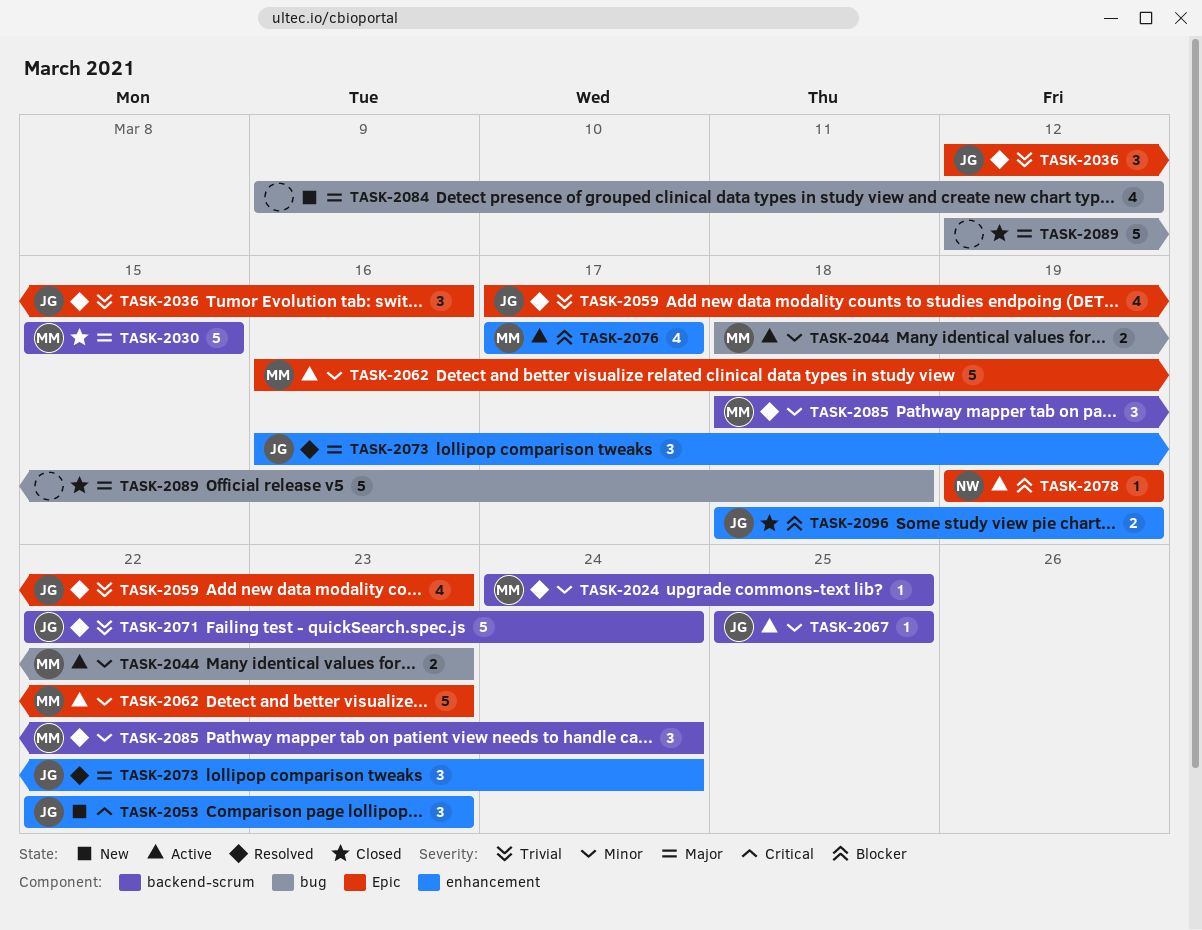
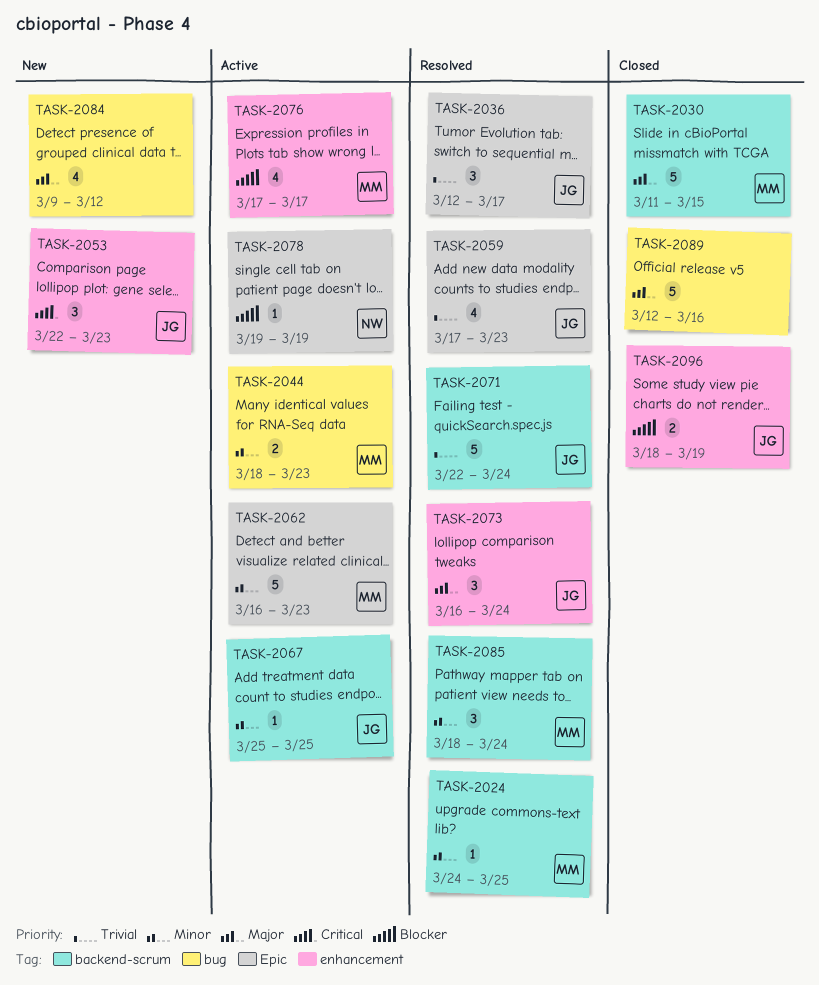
TASK-2030, start: Mar 15 -> Mar 11
TASK-2036, due: Mar 16 -> Mar 17
TASK-2089, due: Mar 18 -> Mar 16

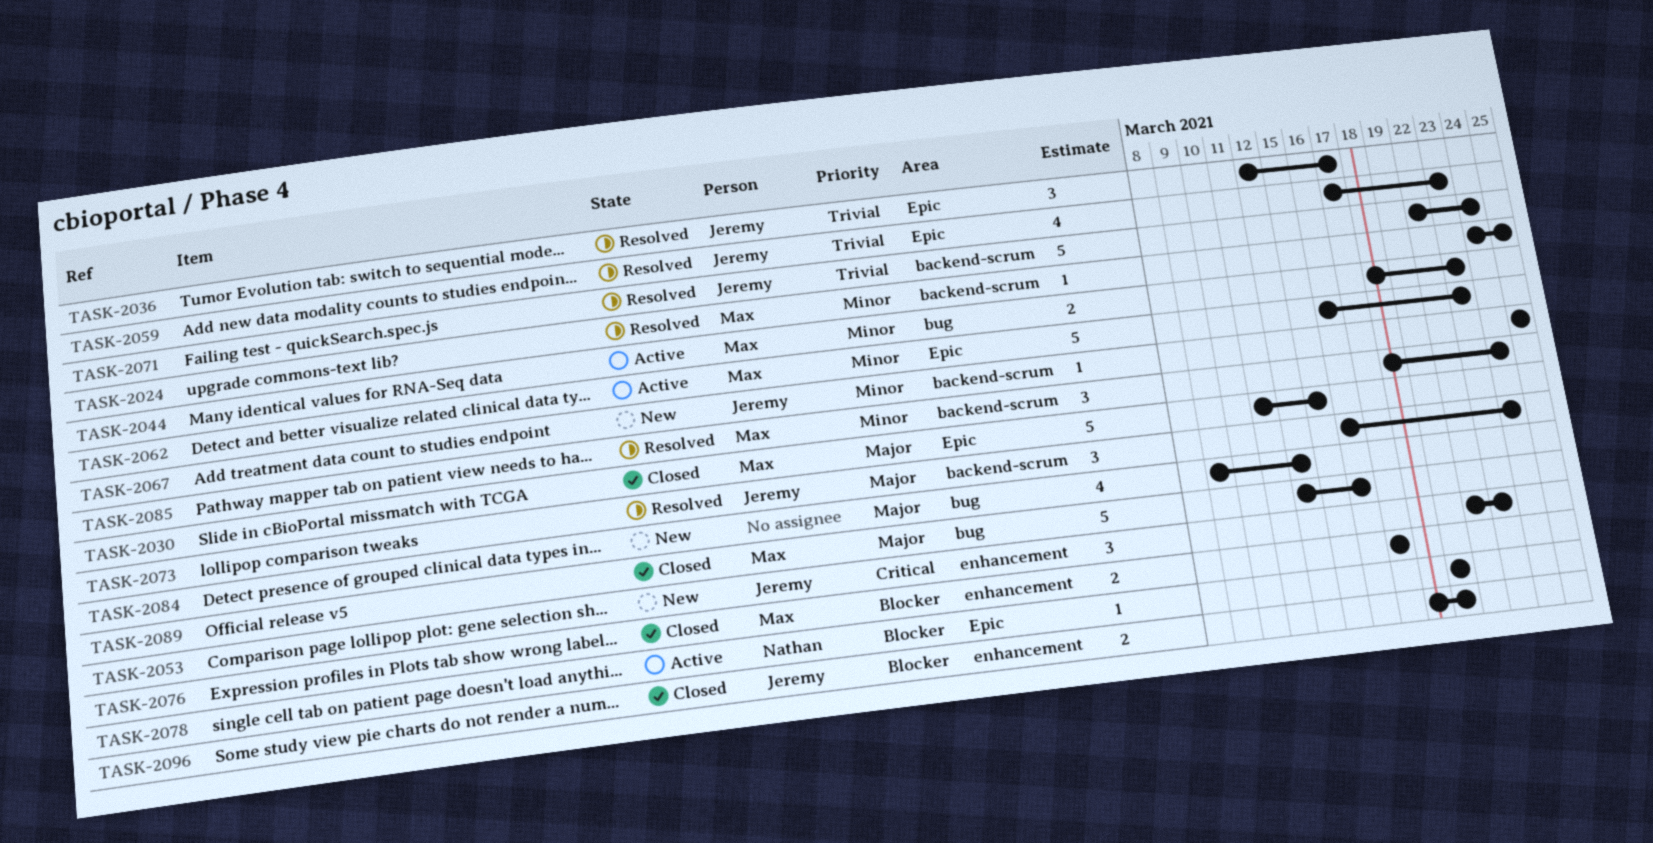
TASK-2030, label: backend-scrum -> Epic
TASK-2067, status: Active -> New
TASK-2073, label: enhancement -> backend-scrum
TASK-2076, status: Active -> Closed
TASK-2076, estimate: 4 -> 2
TASK-2089, owner: none -> Max

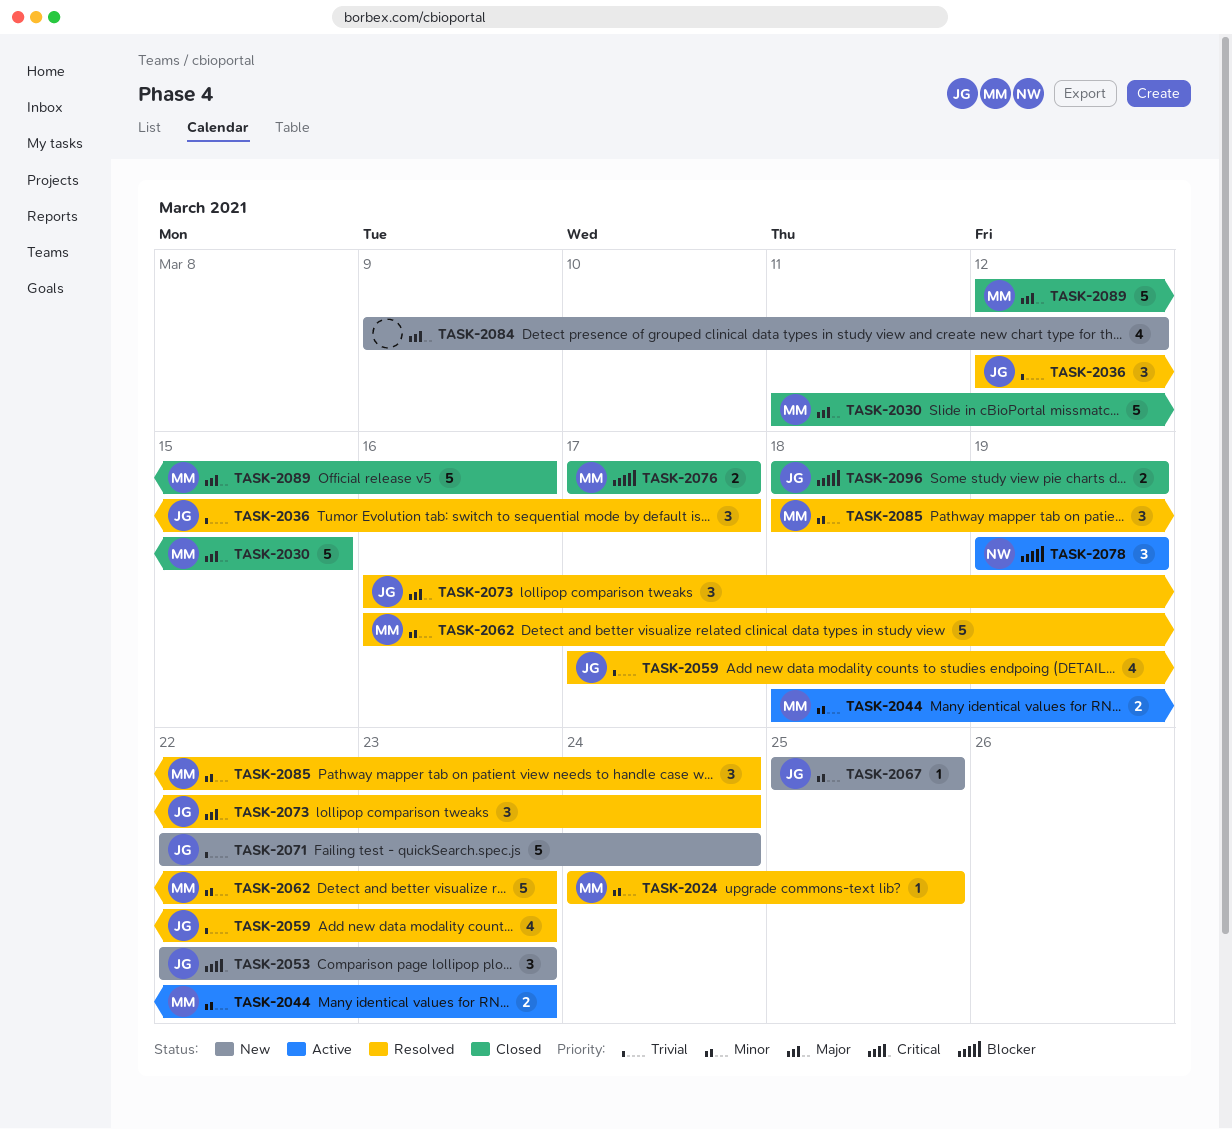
TASK-2062, status: Active -> Resolved
TASK-2071, status: Resolved -> New
TASK-2078, estimate: 1 -> 3

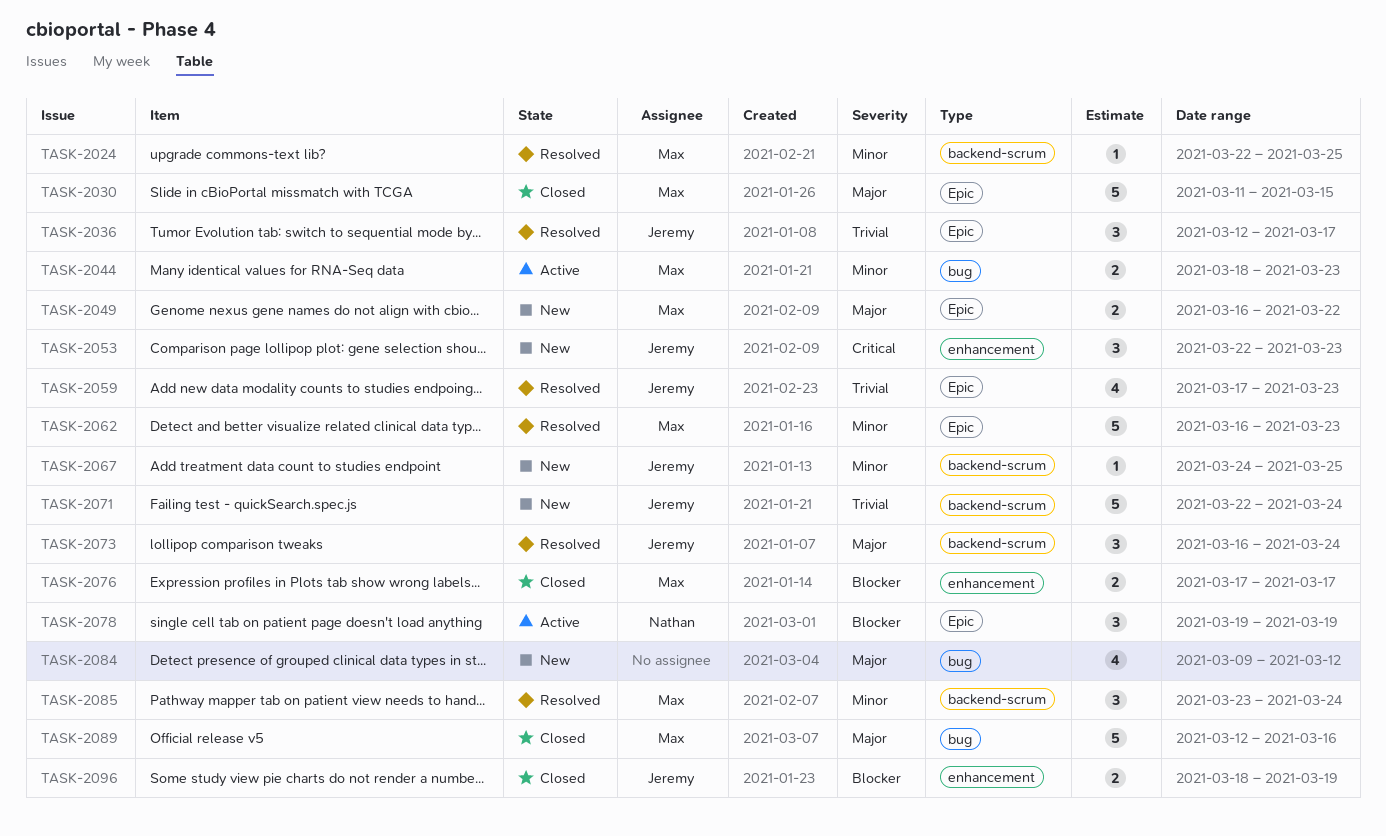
TASK-2024, start: Mar 24 -> Mar 22
TASK-2049: none -> present
TASK-2067, start: Mar 25 -> Mar 24
TASK-2085, start: Mar 18 -> Mar 23

